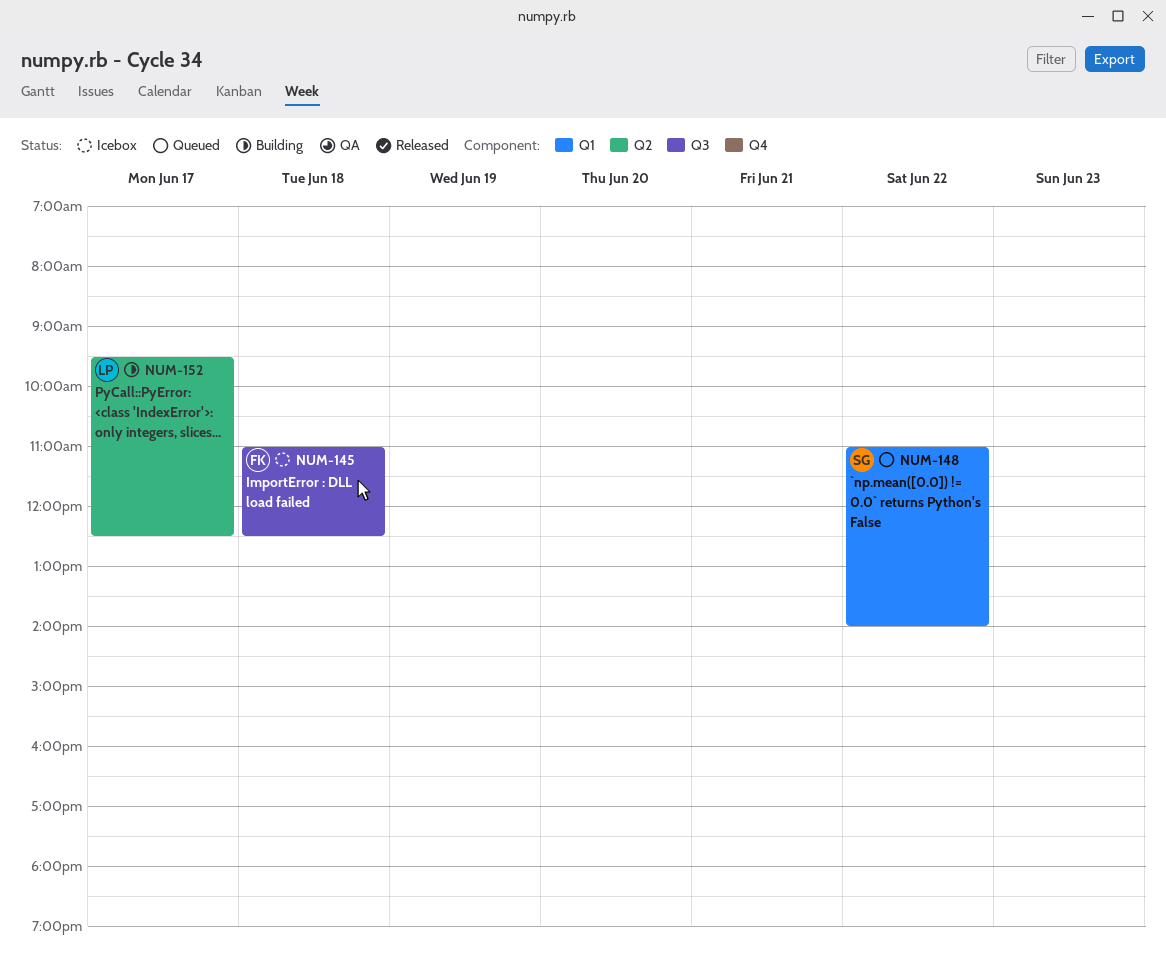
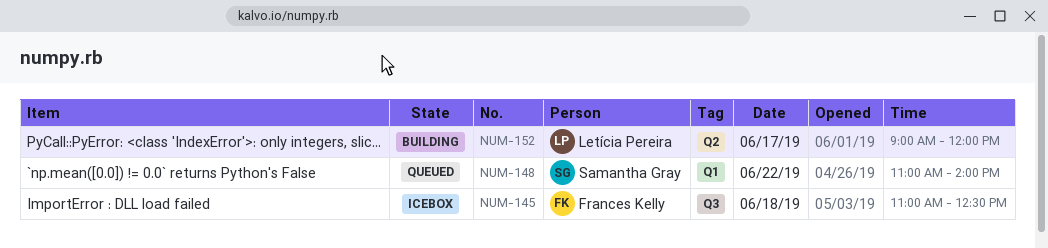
NUM-152, begins: 09:30 -> 09:00
NUM-152, ends: 12:30 -> 12:00

